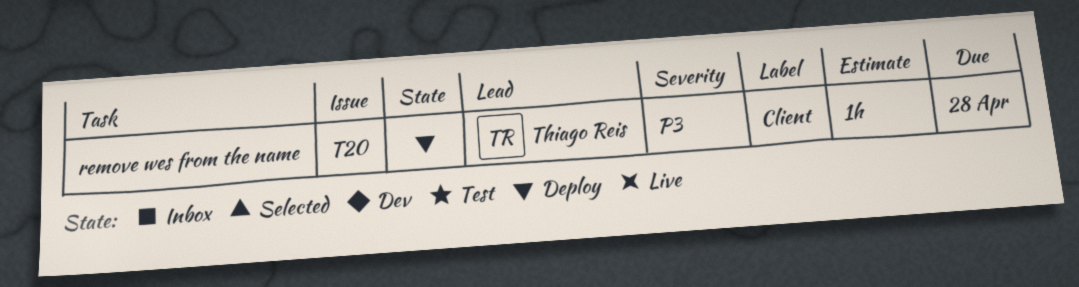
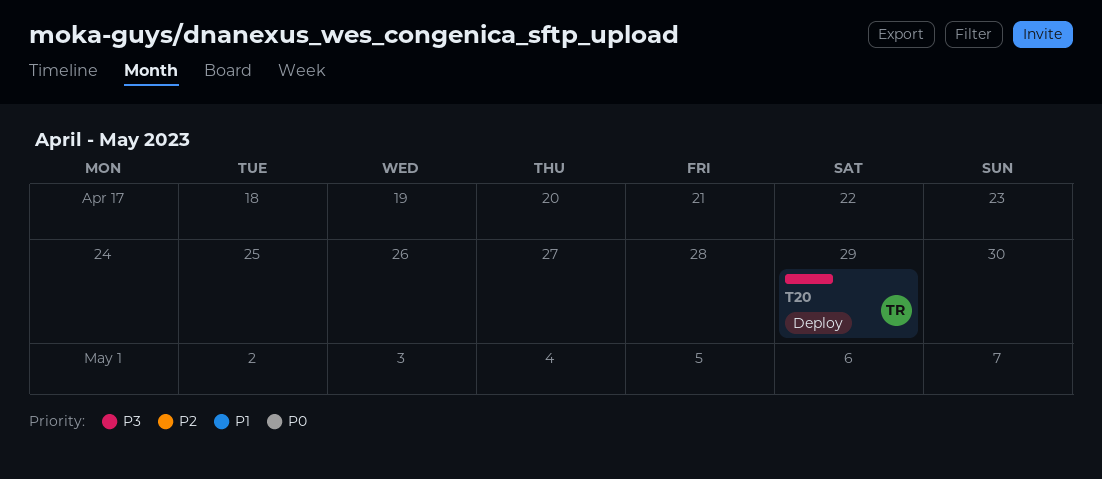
T20, due: Apr 28 -> Apr 29

